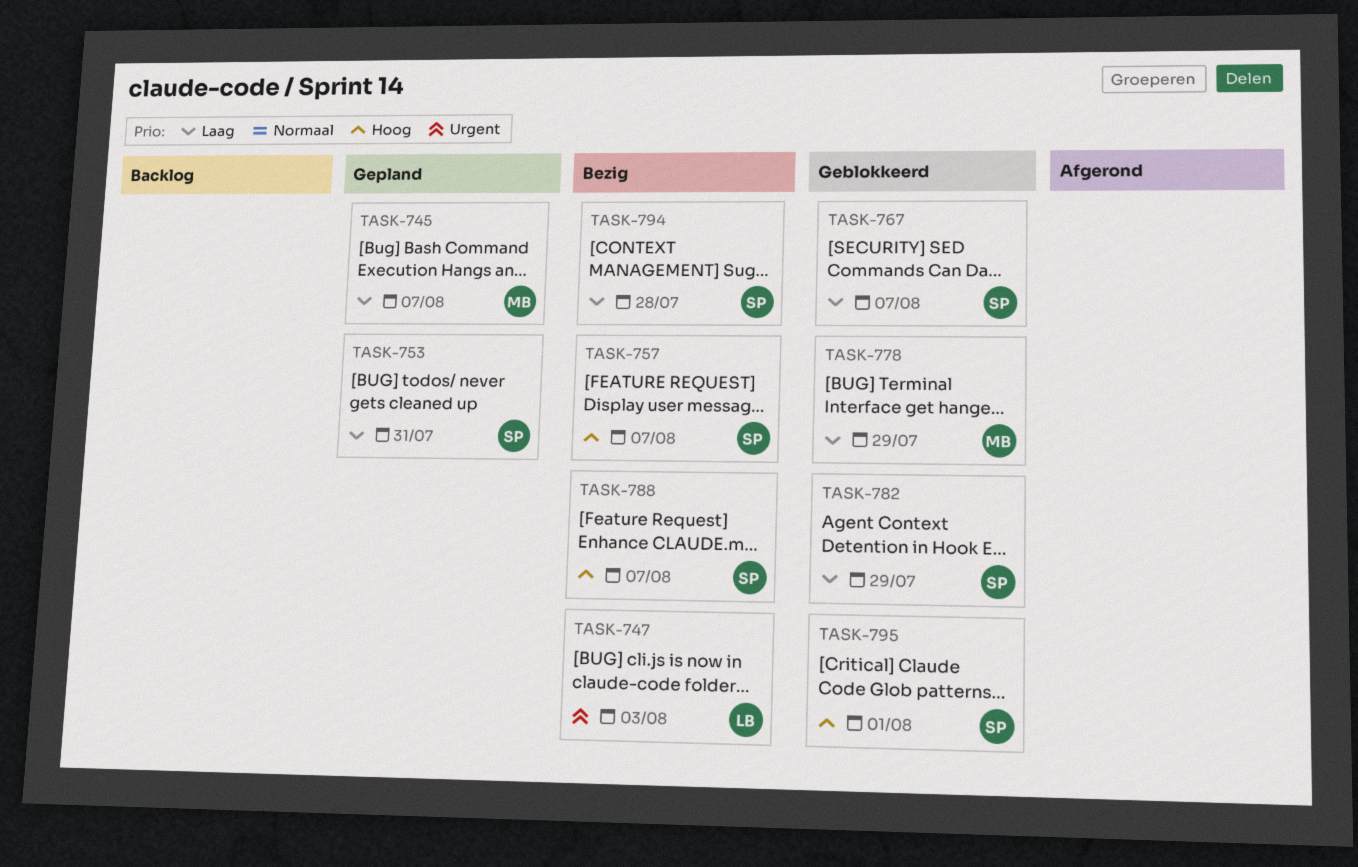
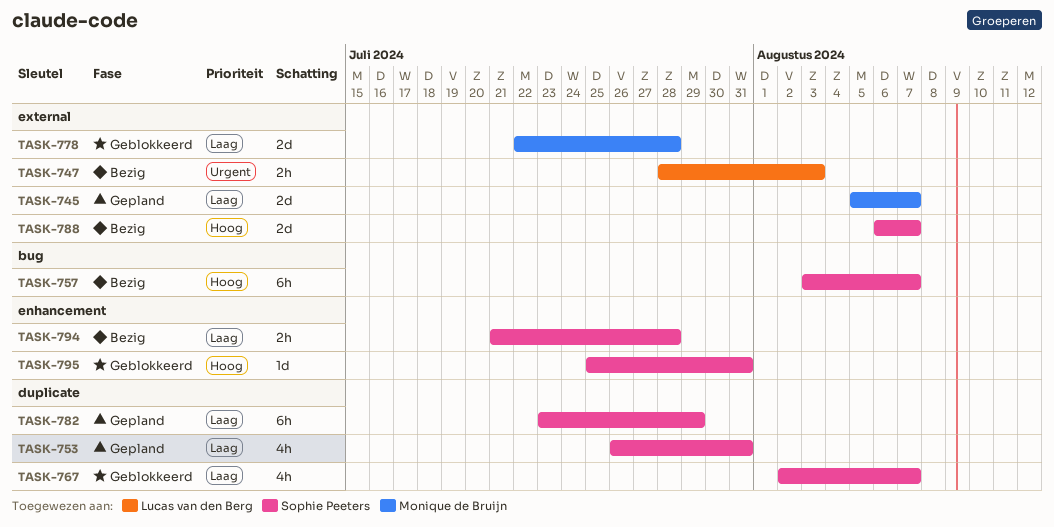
TASK-778, due: Jul 29 -> Jul 28
TASK-782, status: Geblokkeerd -> Gepland
TASK-795, due: Aug 1 -> Jul 31

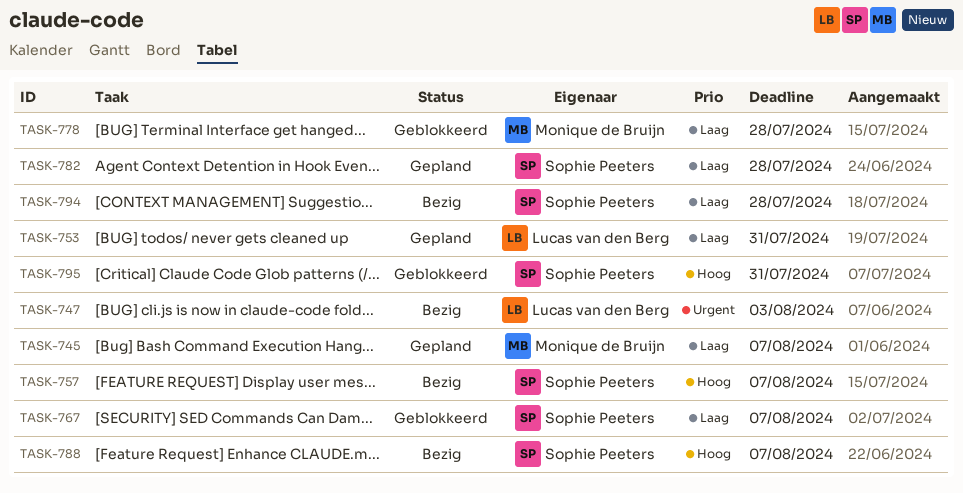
TASK-753, owner: Sophie Peeters -> Lucas van den Berg
TASK-782, due: Jul 29 -> Jul 28

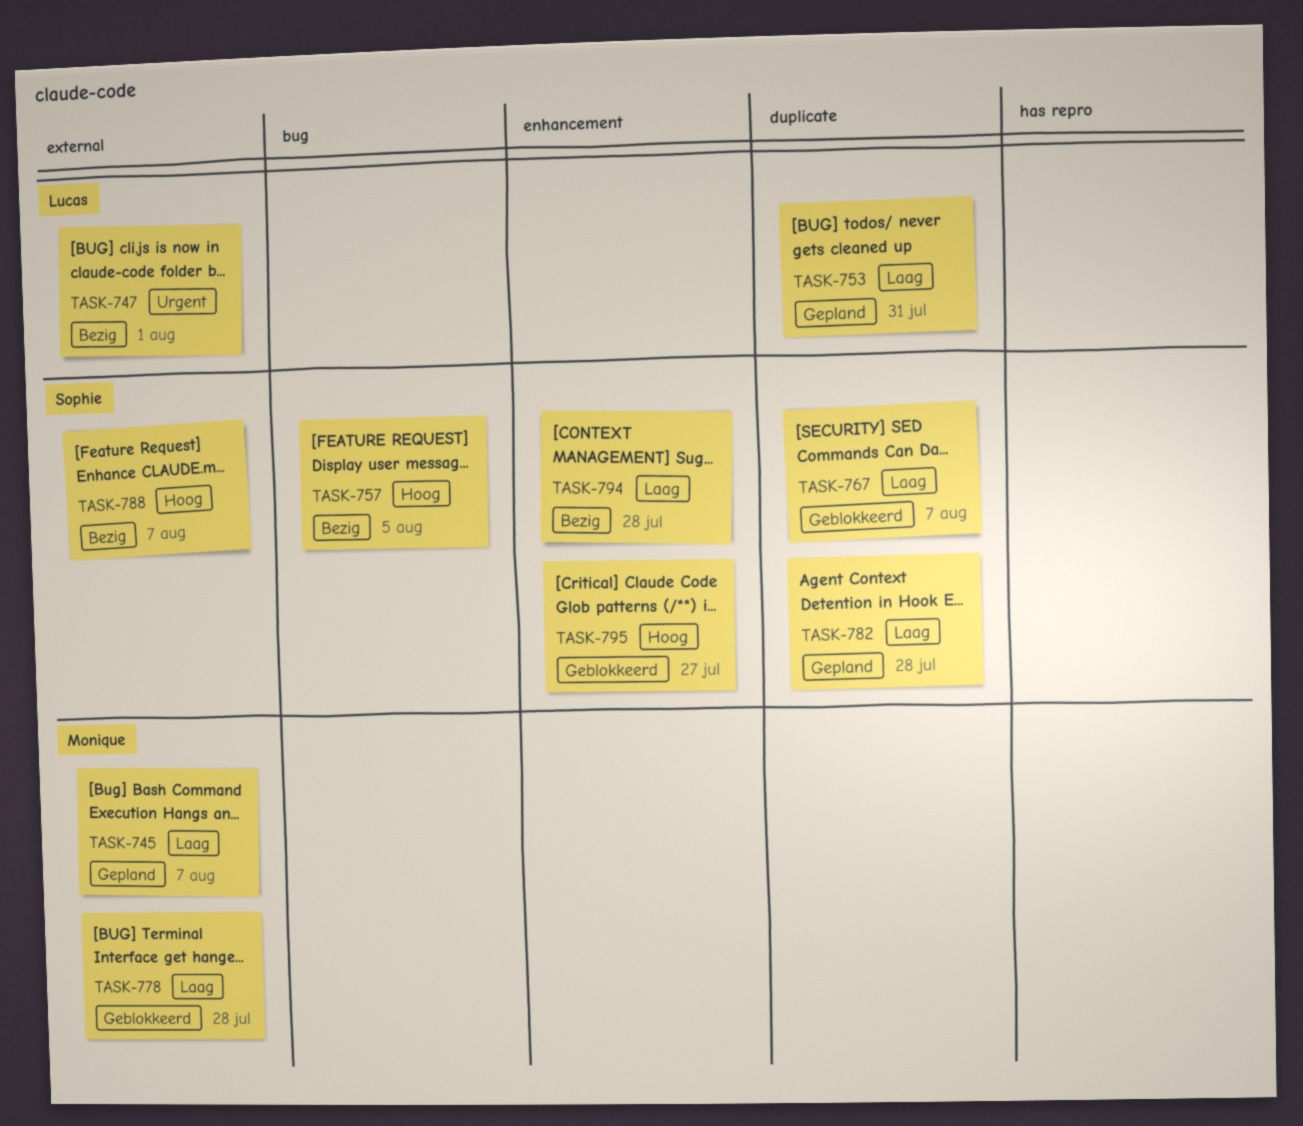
TASK-747, due: Aug 3 -> Aug 1
TASK-757, due: Aug 7 -> Aug 5
TASK-795, due: Jul 31 -> Jul 27

